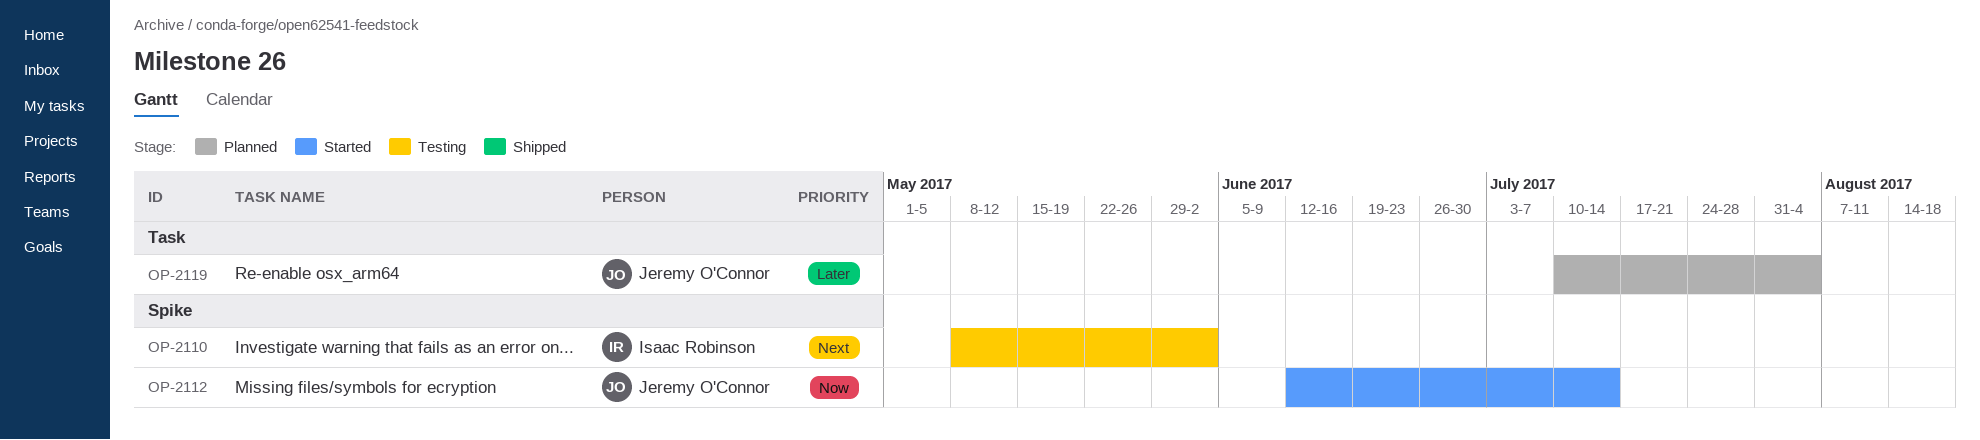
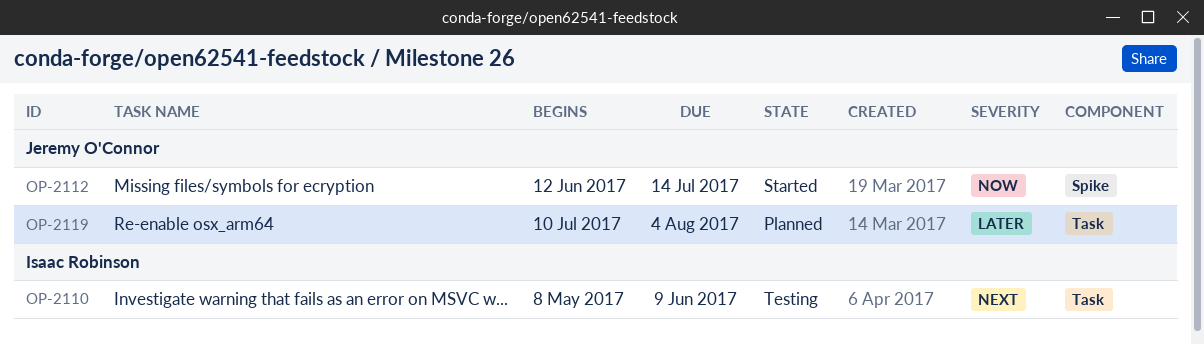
OP-2110, label: Spike -> Task
OP-2110, due: Jun 2 -> Jun 9

